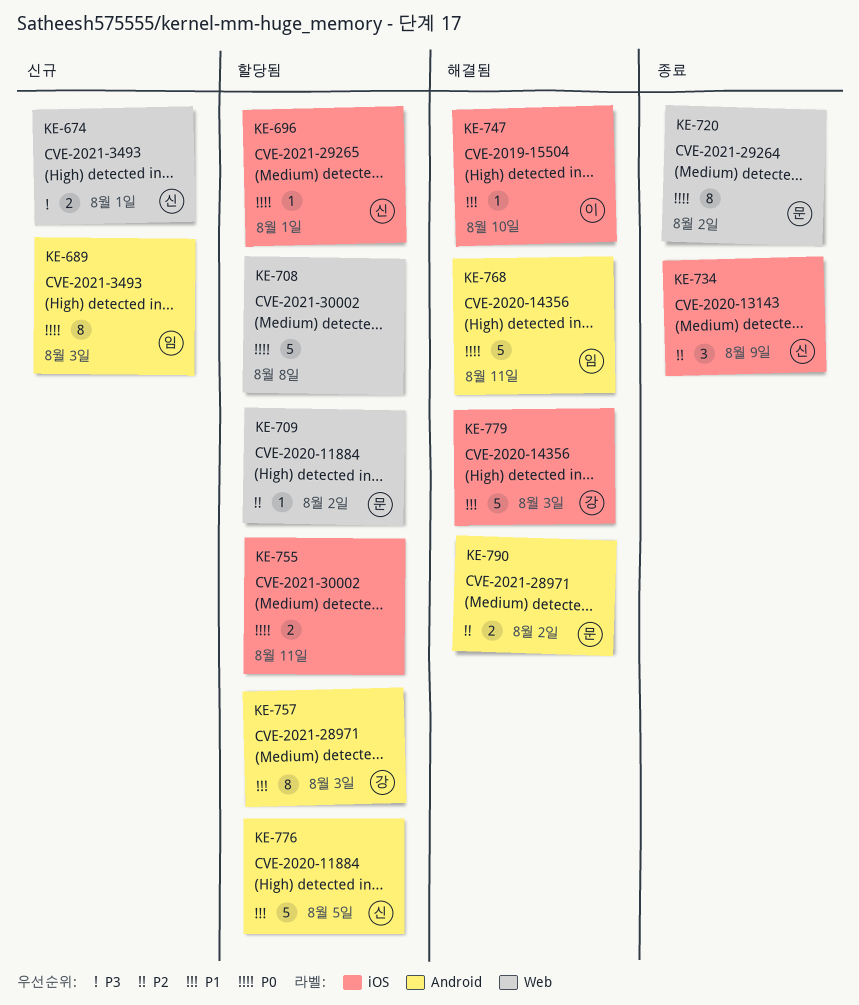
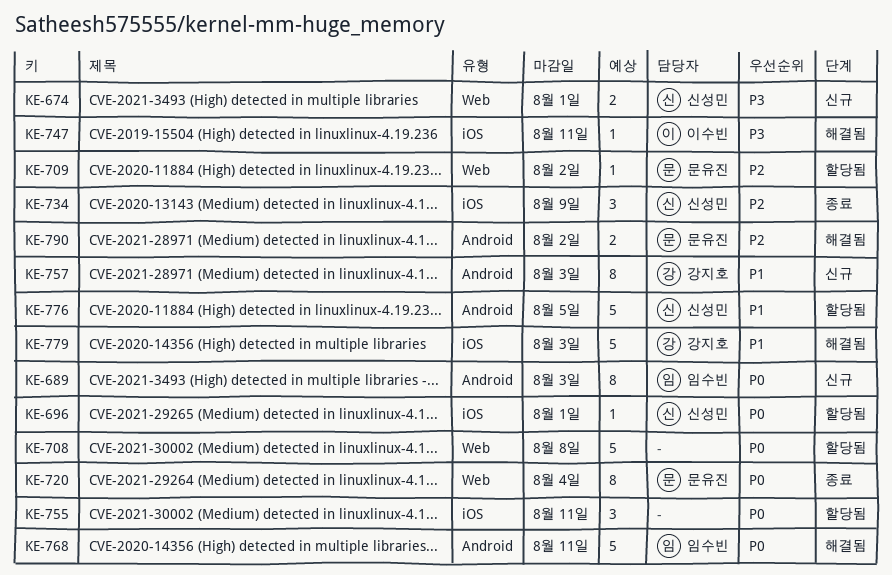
KE-720, due: Aug 2 -> Aug 4
KE-747, priority: P1 -> P3
KE-747, due: Aug 10 -> Aug 11
KE-755, estimate: 2 -> 3
KE-757, status: 할당됨 -> 신규

